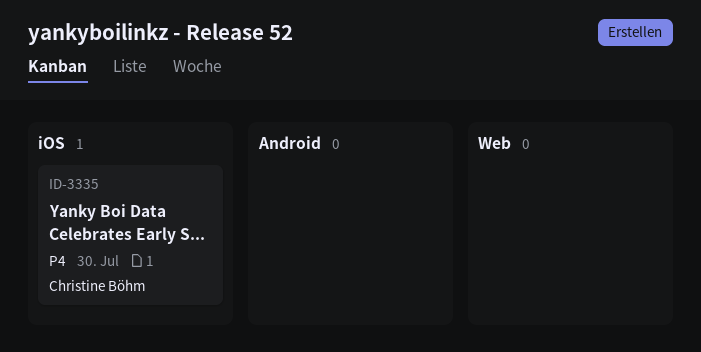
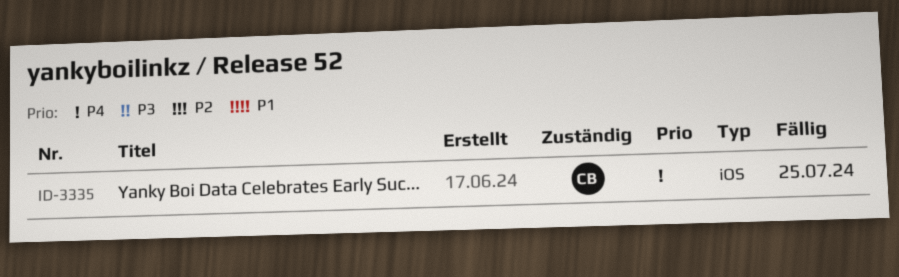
ID-3335, due: Jul 30 -> Jul 25

